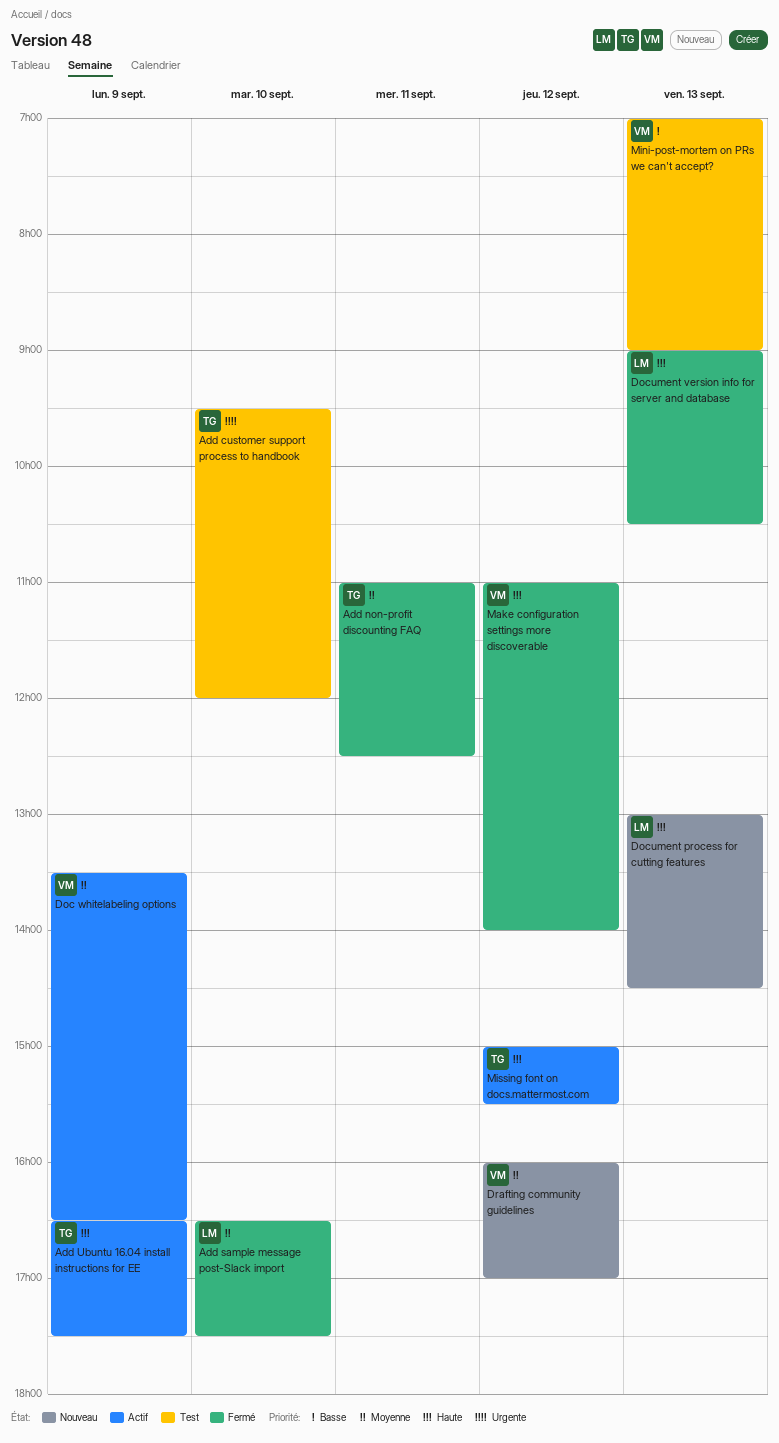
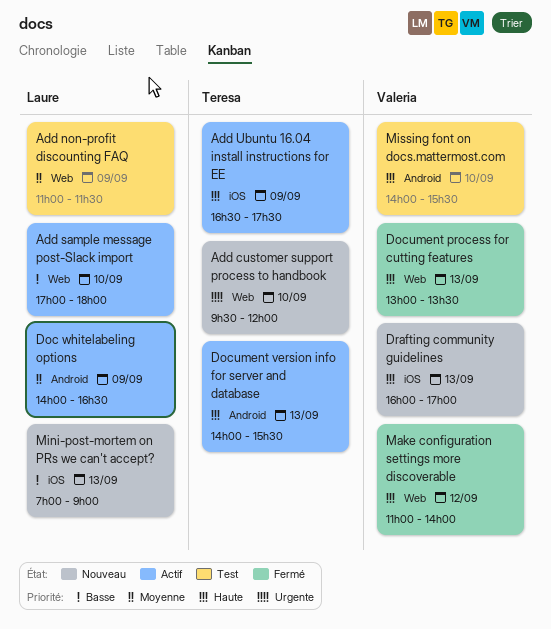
Add customer support process to handbook, status: Test -> Nouveau
Add non-profit discounting FAQ, status: Fermé -> Test
Add non-profit discounting FAQ, owner: Teresa -> Laure
Add non-profit discounting FAQ, day: Sep 11 -> Sep 9
Add non-profit discounting FAQ, ends: 12:30 -> 11:30
Add sample message post-Slack import, status: Fermé -> Actif
Add sample message post-Slack import, priority: Moyenne -> Basse
Add sample message post-Slack import, begins: 16:30 -> 17:00
Add sample message post-Slack import, ends: 17:30 -> 18:00
Doc whitelabeling options, owner: Valeria -> Laure
Doc whitelabeling options, begins: 13:30 -> 14:00
Document process for cutting features, status: Nouveau -> Fermé
Document process for cutting features, owner: Laure -> Valeria
Document process for cutting features, ends: 14:30 -> 13:30
Document version info for server and database, status: Fermé -> Actif
Document version info for server and database, owner: Laure -> Teresa
Document version info for server and database, begins: 09:00 -> 14:00
Document version info for server and database, ends: 10:30 -> 15:30
Drafting community guidelines, priority: Moyenne -> Haute
Drafting community guidelines, day: Sep 12 -> Sep 13
Mini-post-mortem on PRs we can't accept?, status: Test -> Nouveau
Mini-post-mortem on PRs we can't accept?, owner: Valeria -> Laure
Missing font on docs.mattermost.com, status: Actif -> Test
Missing font on docs.mattermost.com, owner: Teresa -> Valeria
Missing font on docs.mattermost.com, day: Sep 12 -> Sep 10
Missing font on docs.mattermost.com, begins: 15:00 -> 14:00

